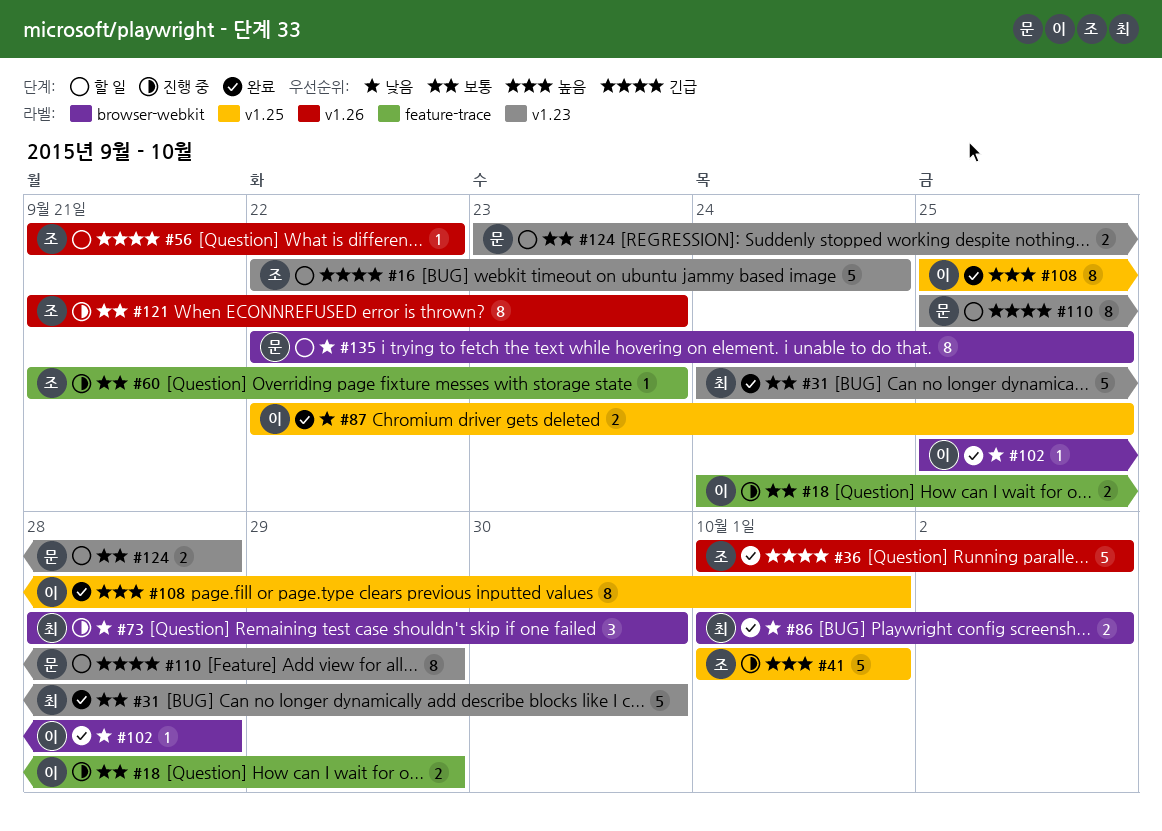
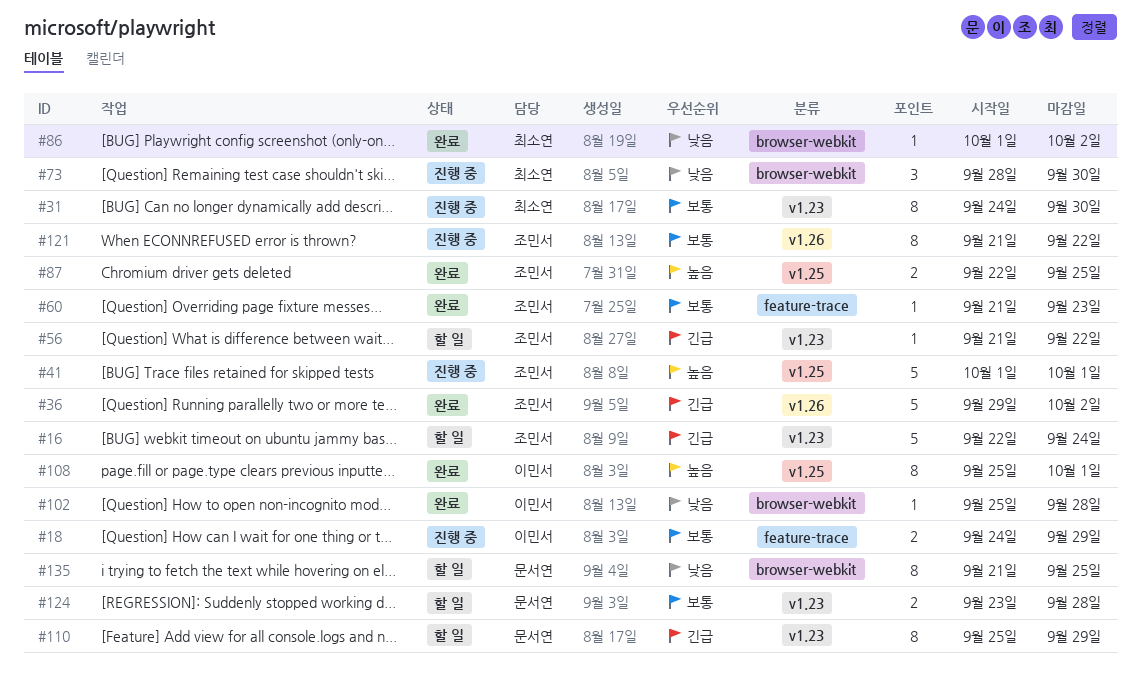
#31, status: 완료 -> 진행 중
#31, estimate: 5 -> 8
#36, start: Oct 1 -> Sep 29
#56, label: v1.26 -> v1.23
#60, status: 진행 중 -> 완료
#86, estimate: 2 -> 1
#87, owner: 이민서 -> 조민서
#87, priority: 낮음 -> 높음
#121, due: Sep 23 -> Sep 22
#135, start: Sep 22 -> Sep 21

